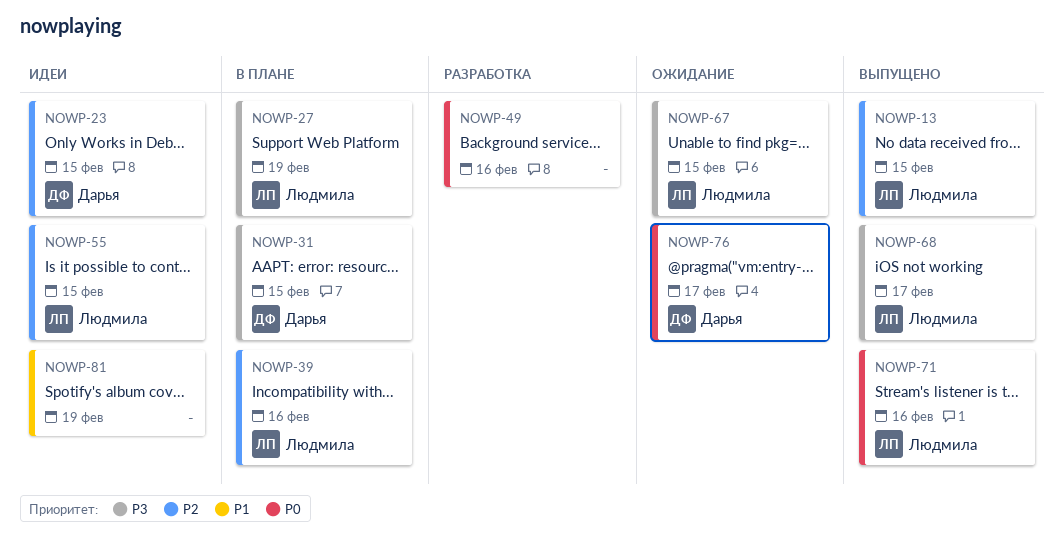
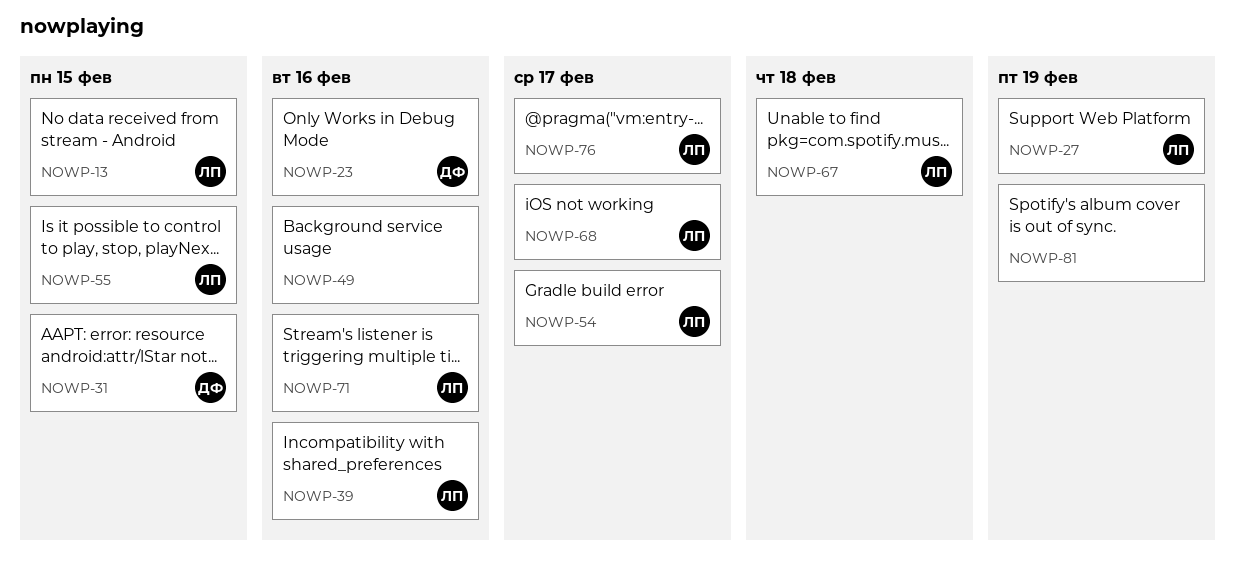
NOWP-23, due: Feb 15 -> Feb 16
NOWP-54: none -> present
NOWP-67, due: Feb 15 -> Feb 18
NOWP-76, owner: Дарья -> Людмила

